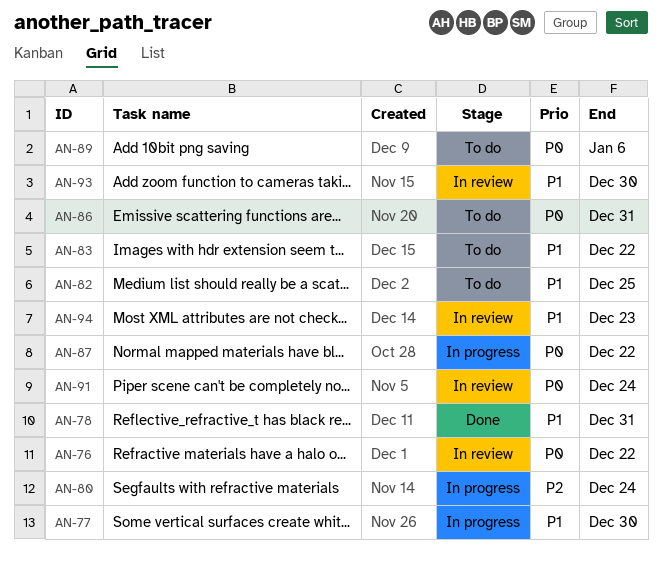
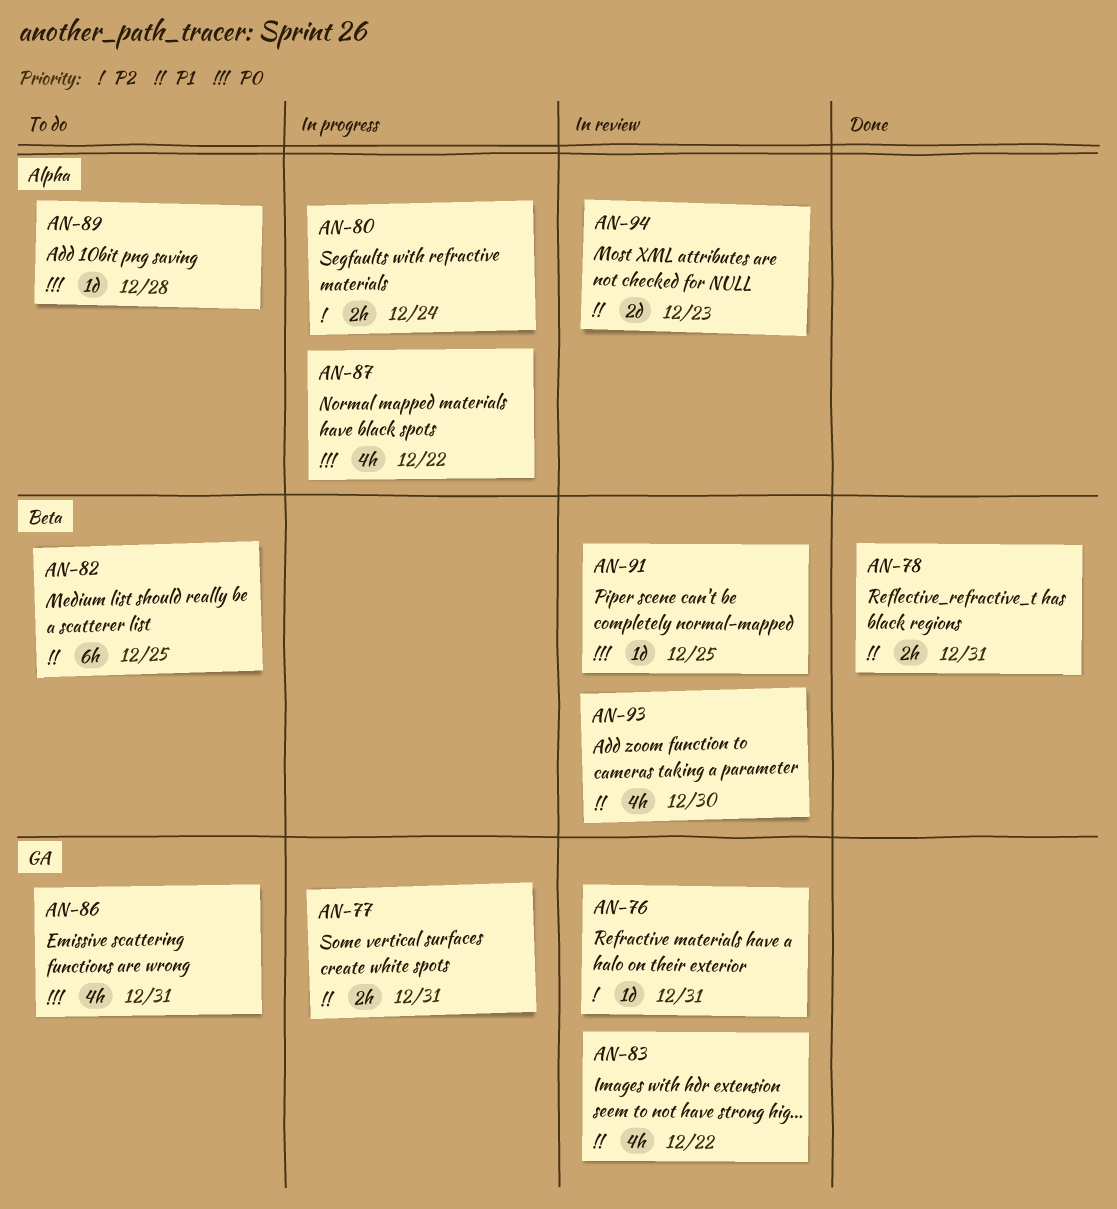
AN-76, priority: P0 -> P2
AN-76, due: Dec 22 -> Dec 31
AN-77, due: Dec 30 -> Dec 31
AN-83, status: To do -> In review
AN-89, due: Jan 6 -> Dec 28
AN-91, due: Dec 24 -> Dec 25

